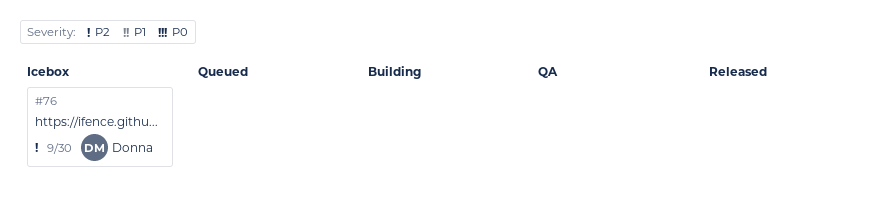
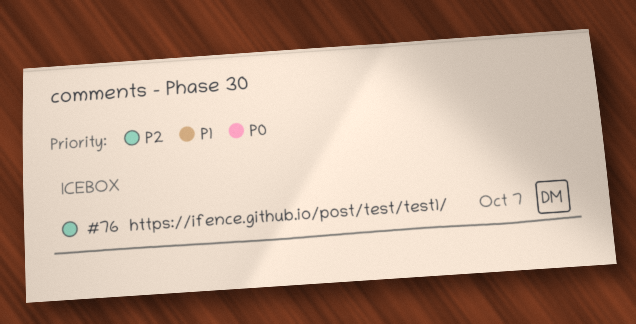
#76, due: Sep 30 -> Oct 7

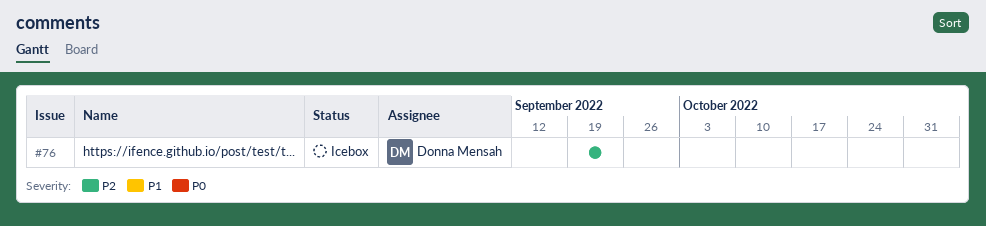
#76, due: Oct 7 -> Sep 23

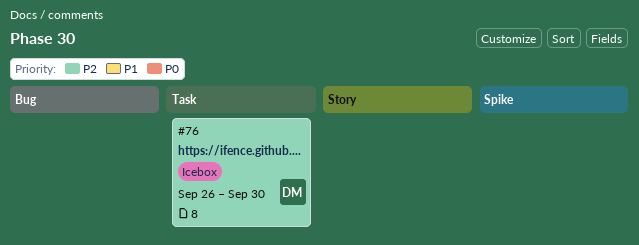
#76, start: Sep 19 -> Sep 26
#76, due: Sep 23 -> Sep 30

